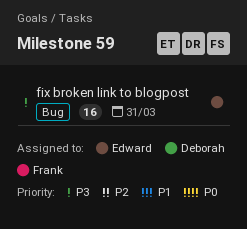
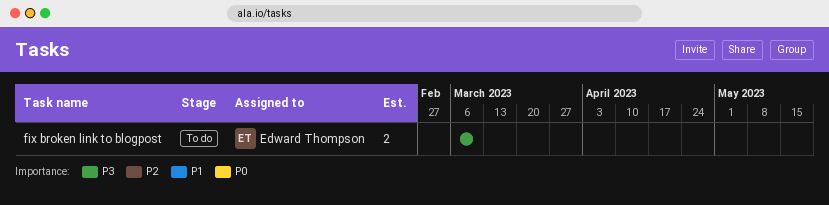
fix broken link to blogpost, estimate: 16 -> 2
fix broken link to blogpost, due: Mar 31 -> Mar 10

